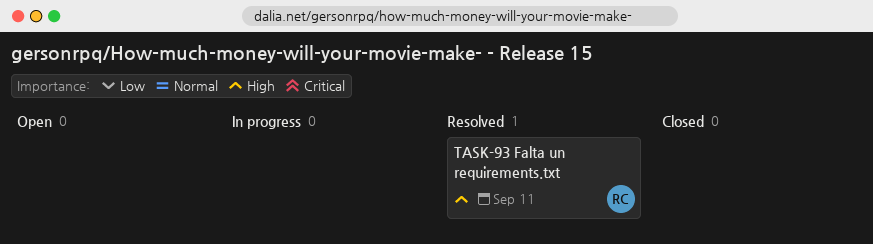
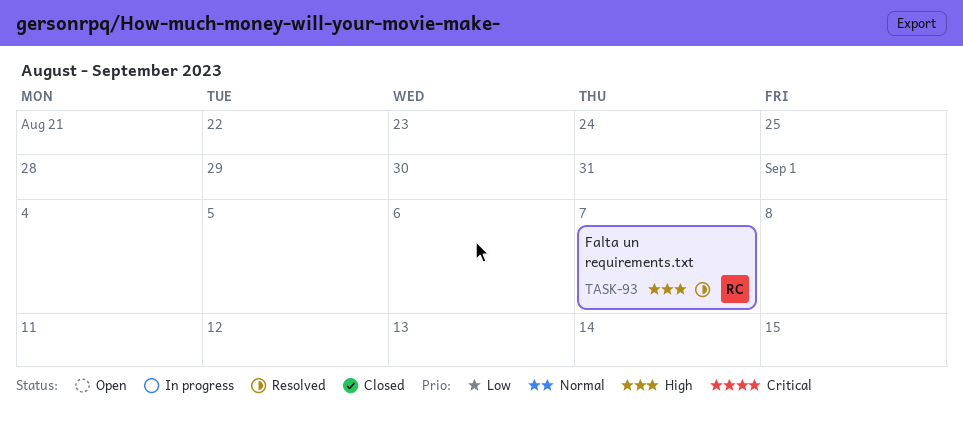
TASK-93, due: Sep 11 -> Sep 7

